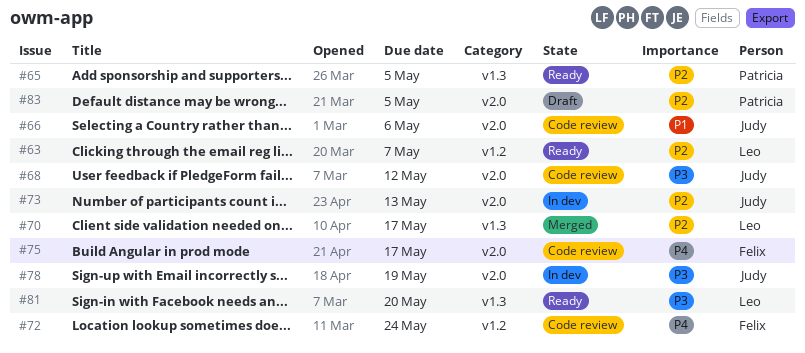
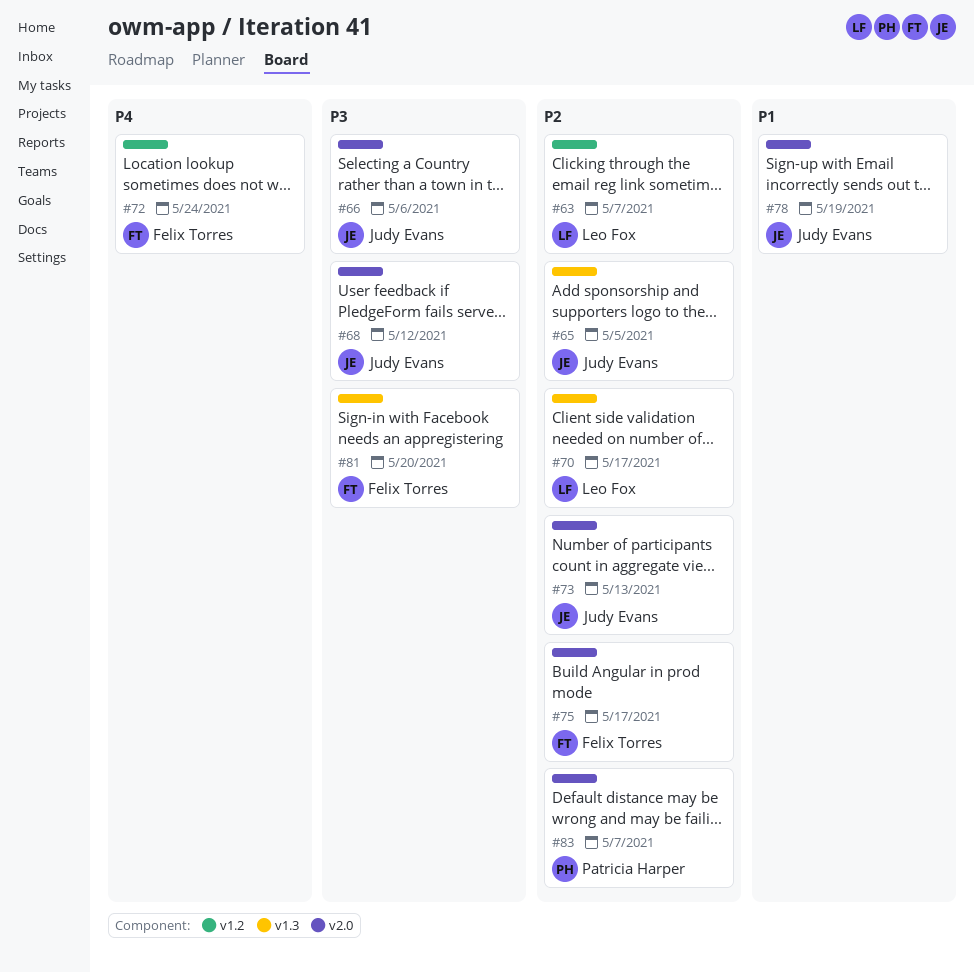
#65, owner: Patricia Harper -> Judy Evans
#66, priority: P1 -> P3
#75, priority: P4 -> P2
#78, priority: P3 -> P1
#81, owner: Leo Fox -> Felix Torres
#83, due: May 5 -> May 7

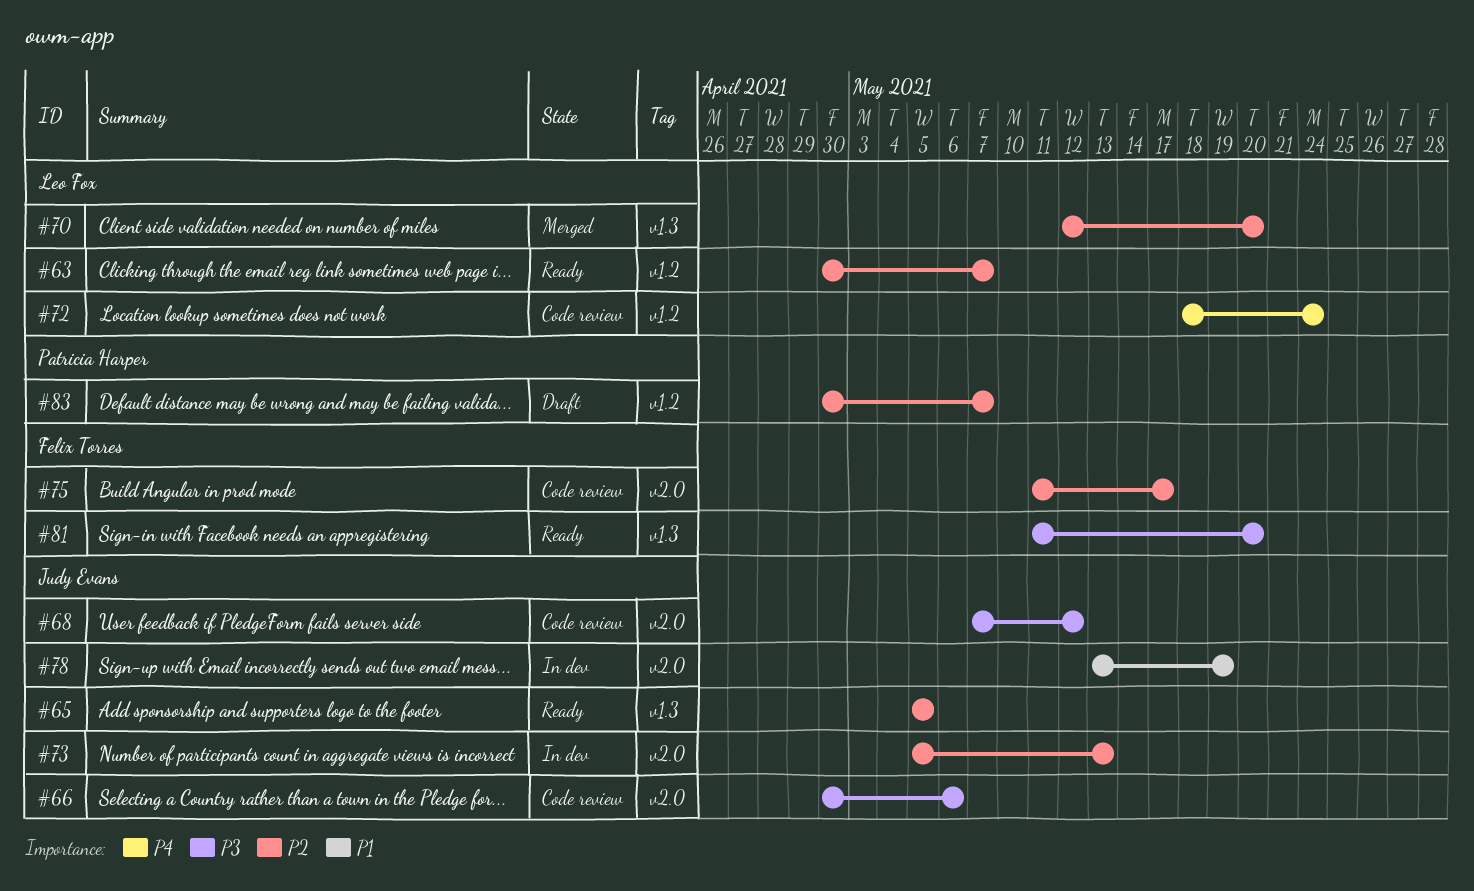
#70, due: May 17 -> May 20
#72, owner: Felix Torres -> Leo Fox
#83, label: v2.0 -> v1.2

